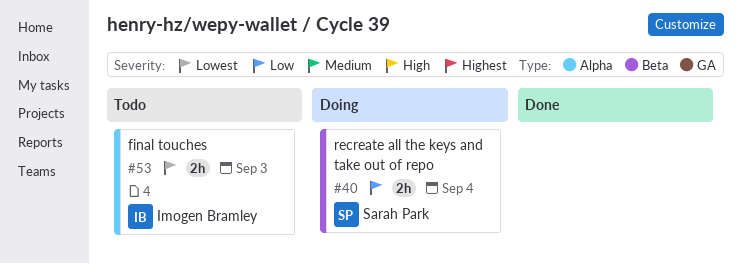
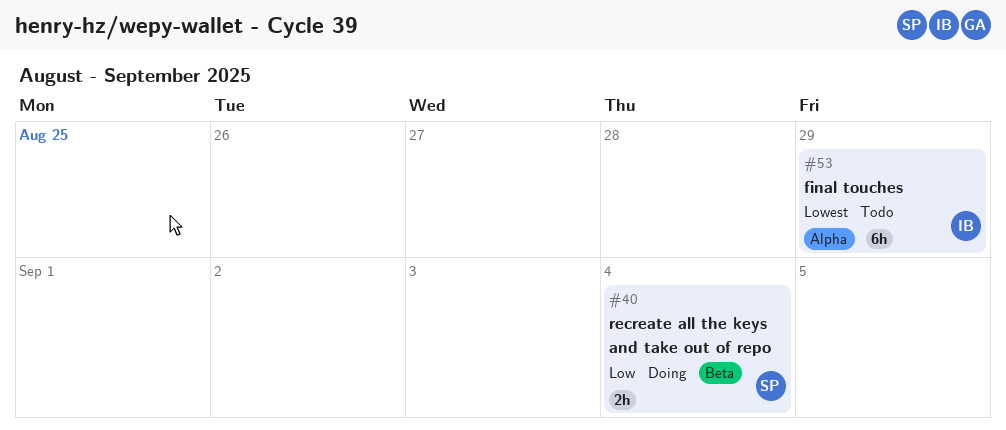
#53, estimate: 2h -> 6h
#53, due: Sep 3 -> Aug 29

